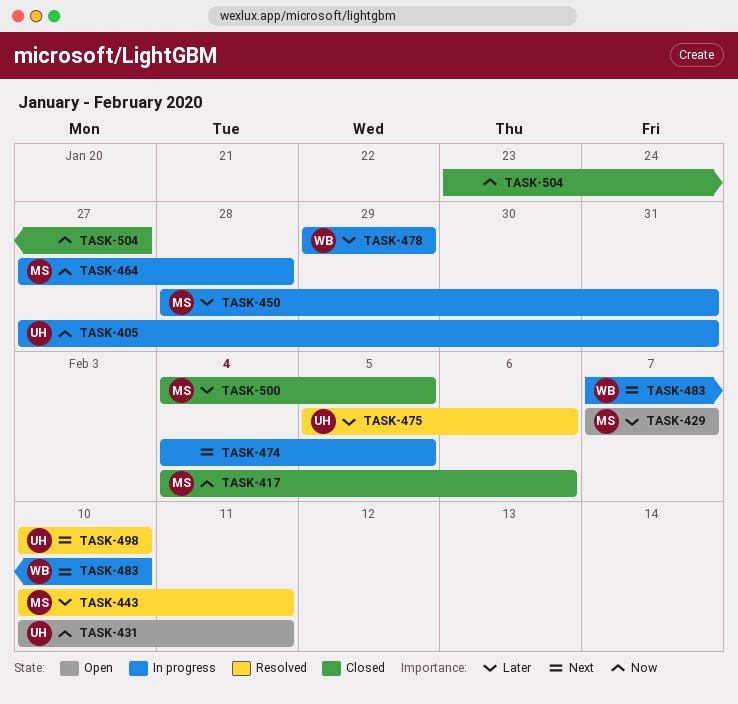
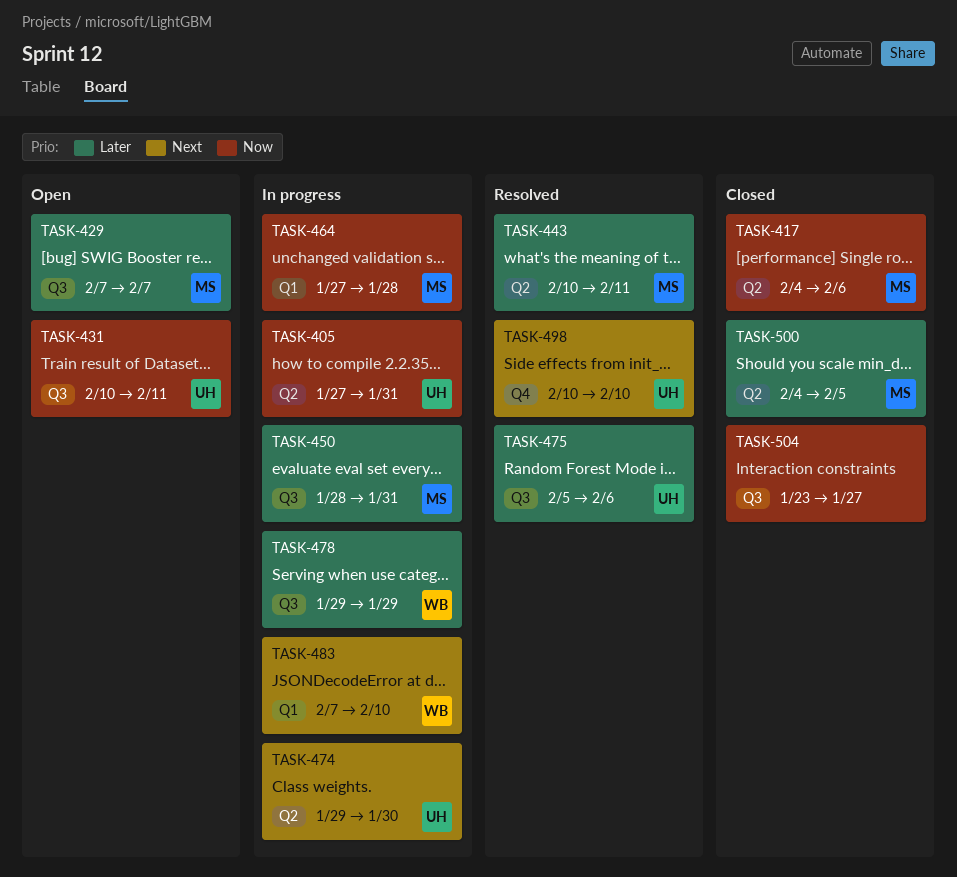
TASK-474, owner: none -> UH
TASK-474, start: Feb 4 -> Jan 29
TASK-474, due: Feb 5 -> Jan 30

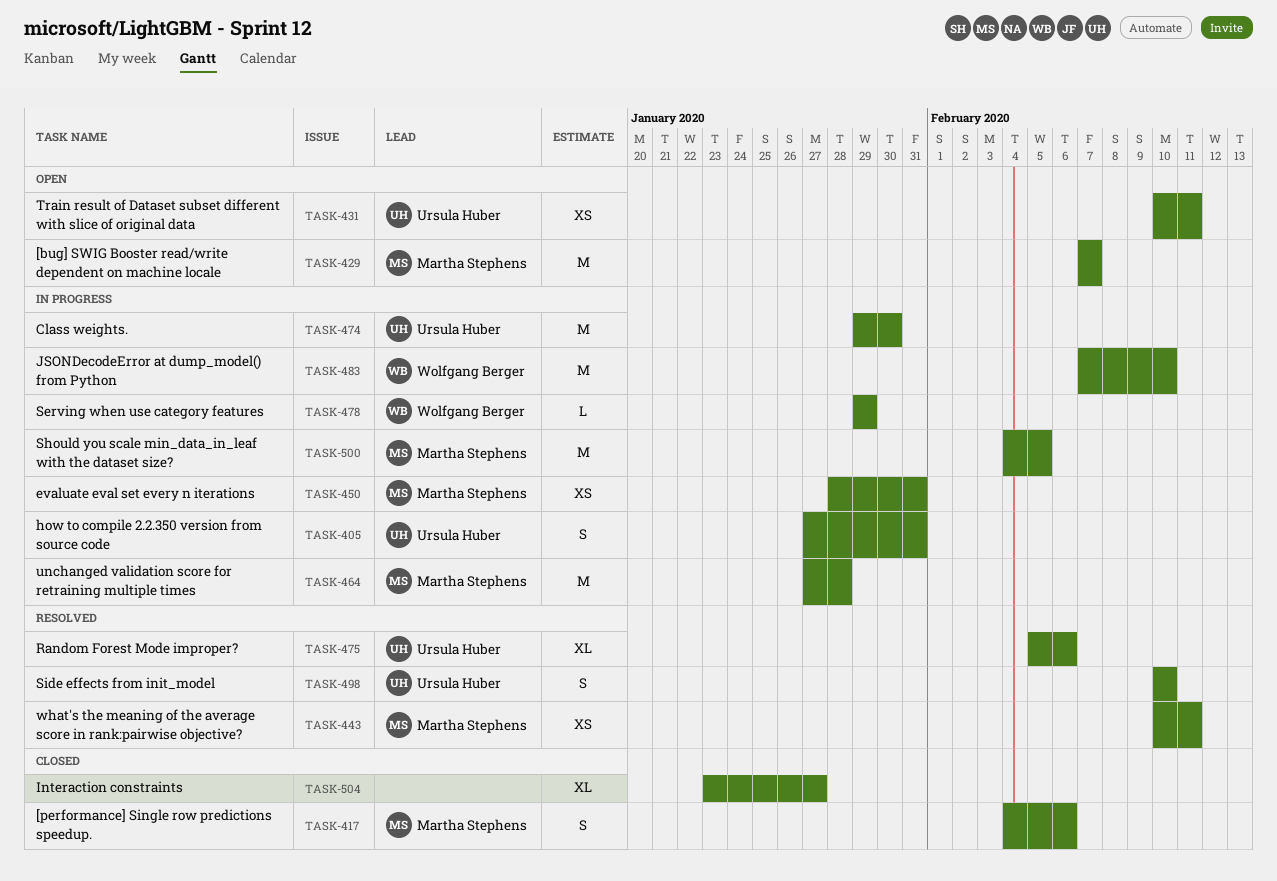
TASK-500, status: Closed -> In progress

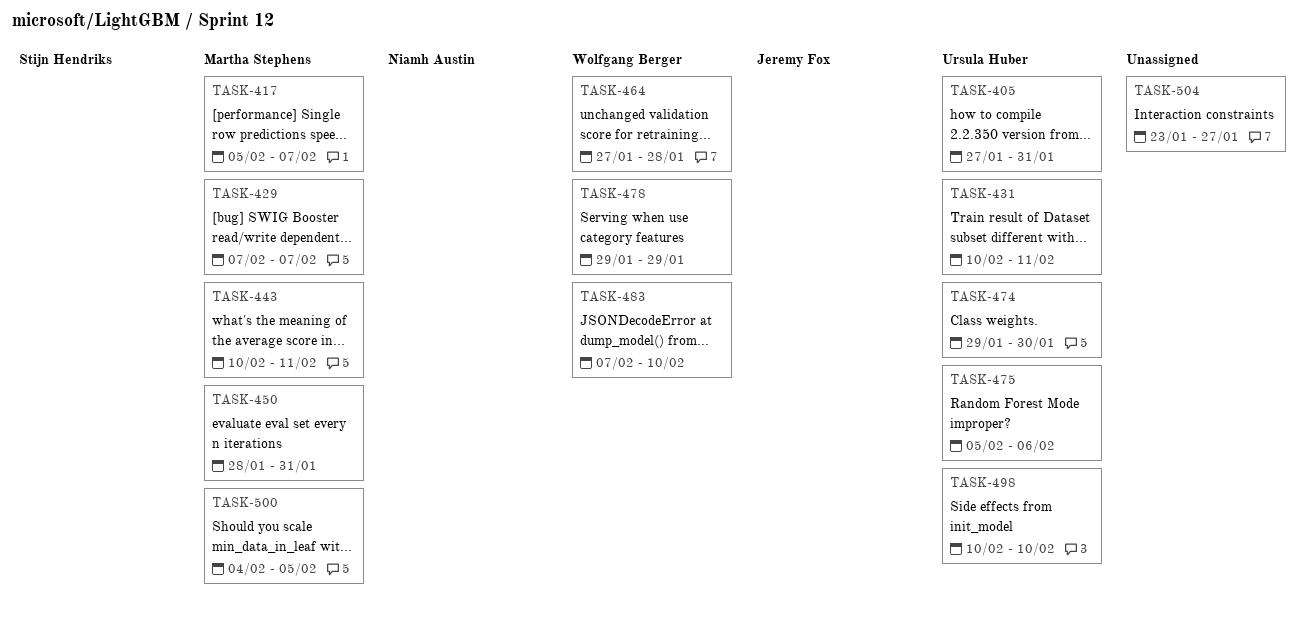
TASK-417, start: Feb 4 -> Feb 5
TASK-417, due: Feb 6 -> Feb 7
TASK-464, owner: Martha Stephens -> Wolfgang Berger

